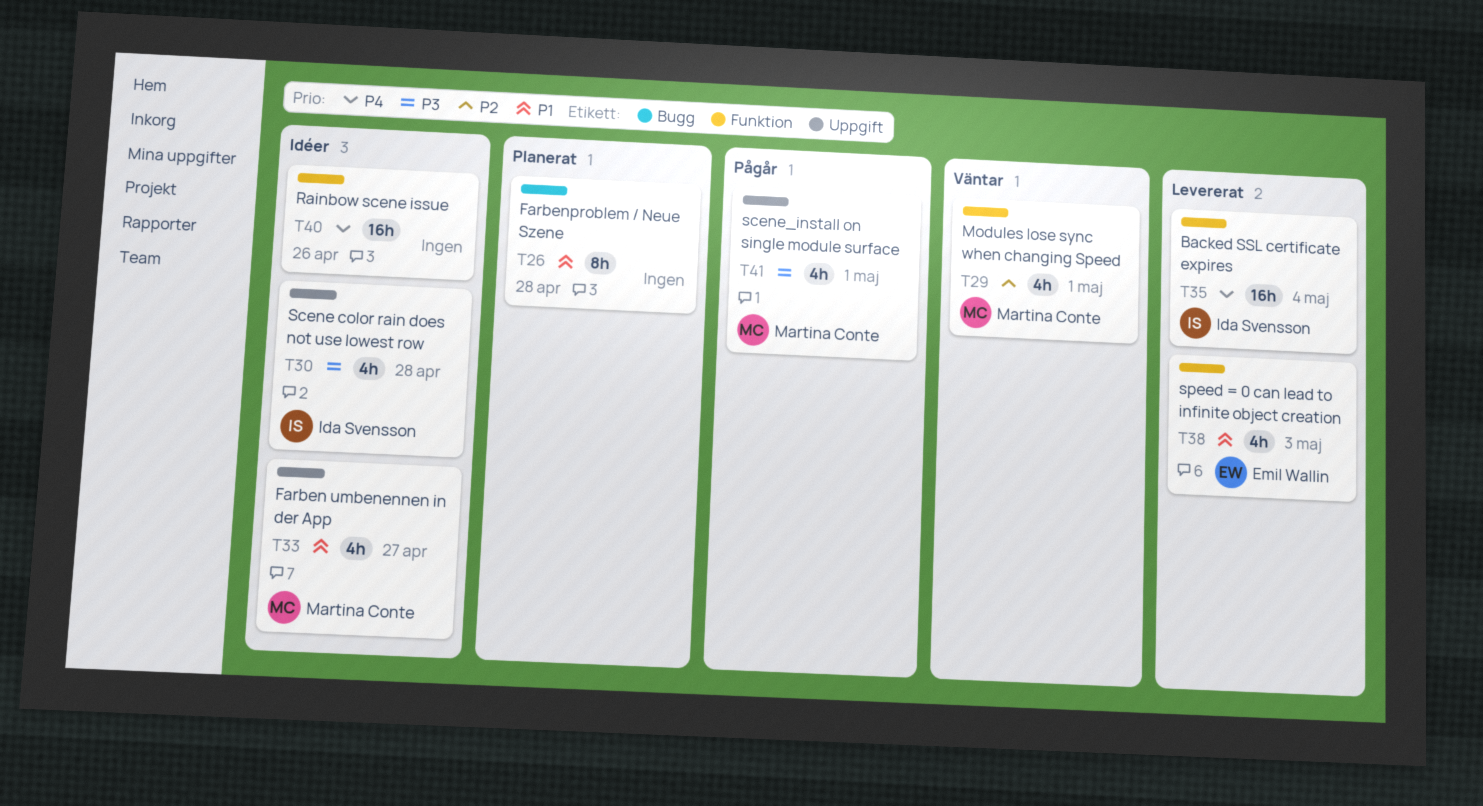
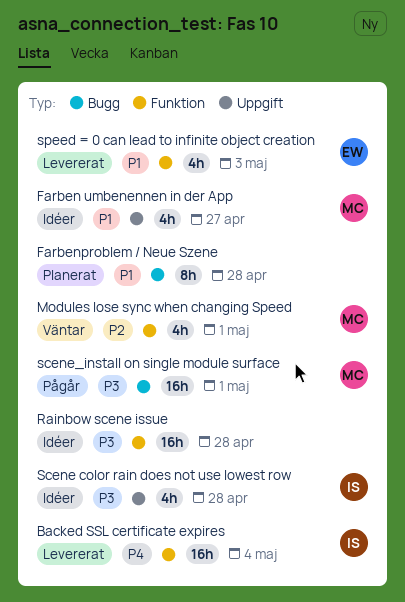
Rainbow scene issue, priority: P4 -> P3
Rainbow scene issue, due: Apr 26 -> Apr 28
scene_install on single module surface, label: Uppgift -> Bugg
scene_install on single module surface, estimate: 4h -> 16h

